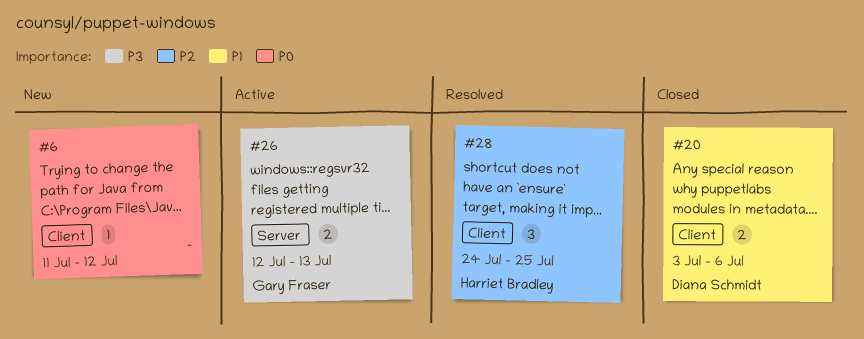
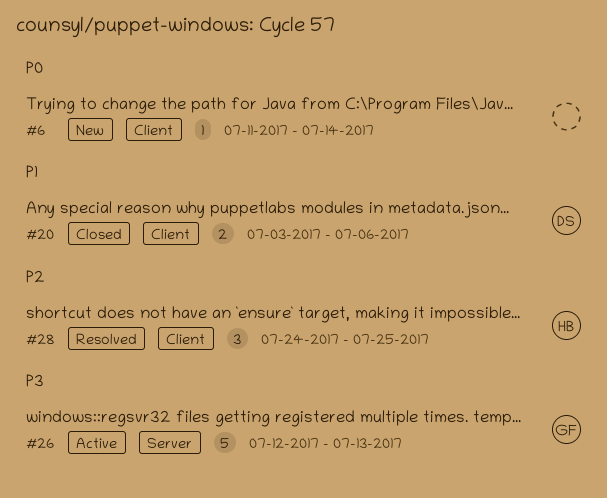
#6, due: Jul 12 -> Jul 14
#26, estimate: 2 -> 5

